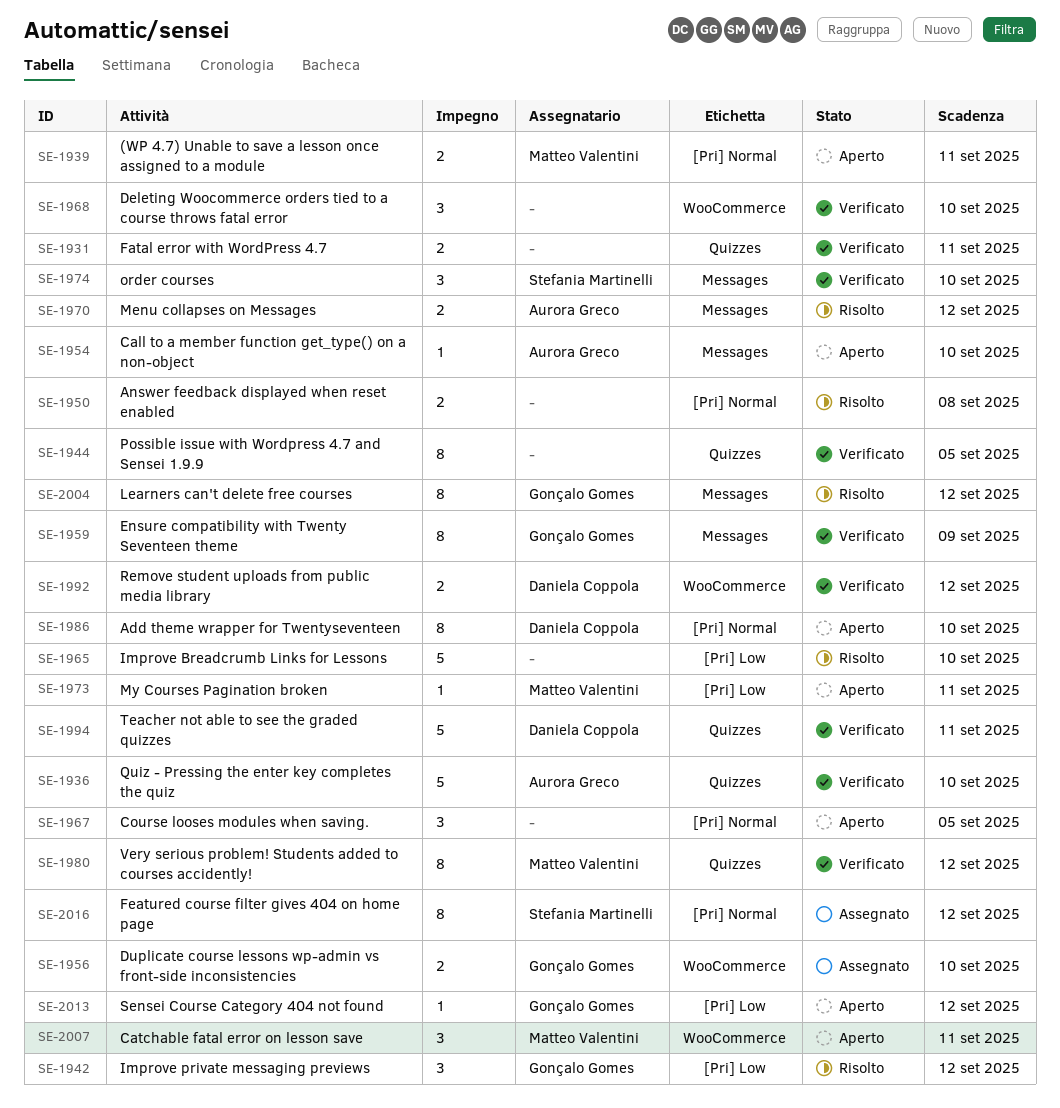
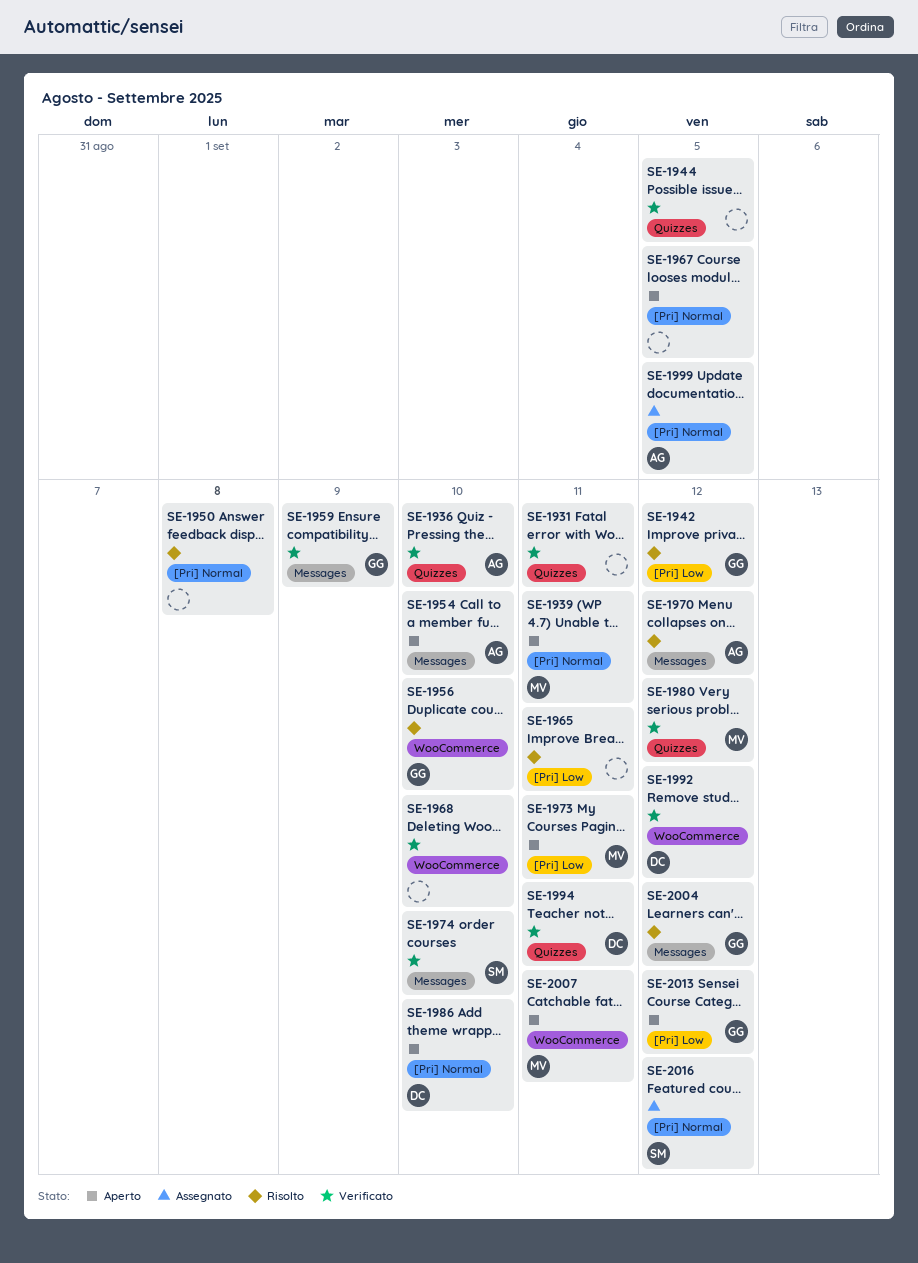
SE-1956, status: Assegnato -> Risolto
SE-1965, due: Sep 10 -> Sep 11
SE-1999: none -> present

